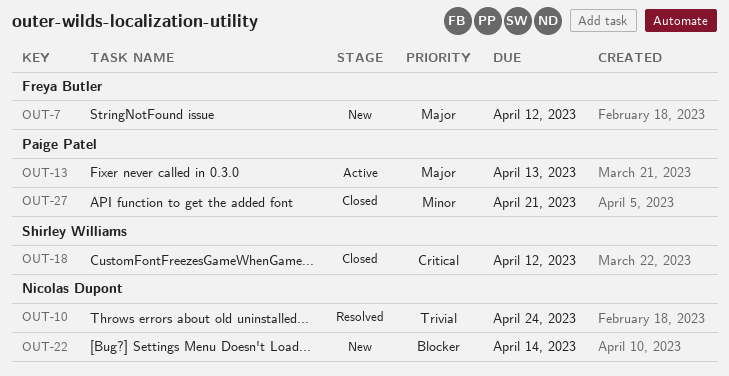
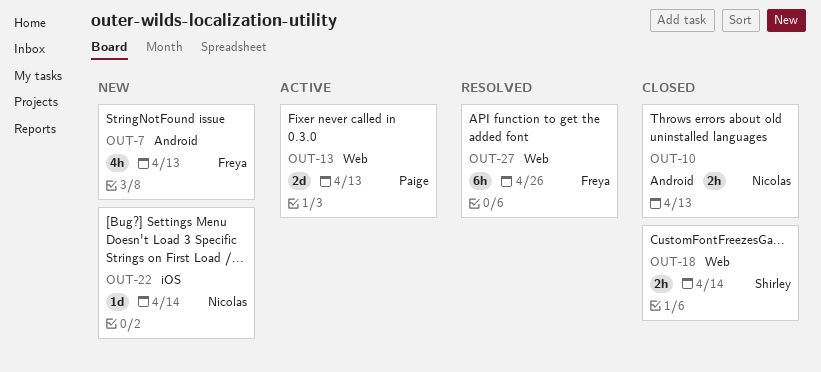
OUT-7, due: Apr 12 -> Apr 13
OUT-10, status: Resolved -> Closed
OUT-10, due: Apr 24 -> Apr 13
OUT-18, due: Apr 12 -> Apr 14
OUT-27, status: Closed -> Resolved
OUT-27, owner: Paige Patel -> Freya Butler
OUT-27, due: Apr 21 -> Apr 26

